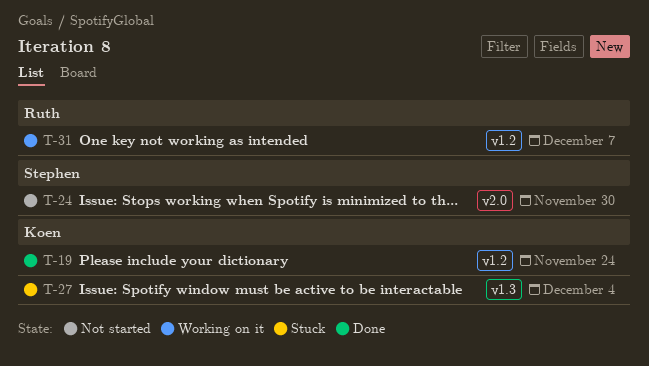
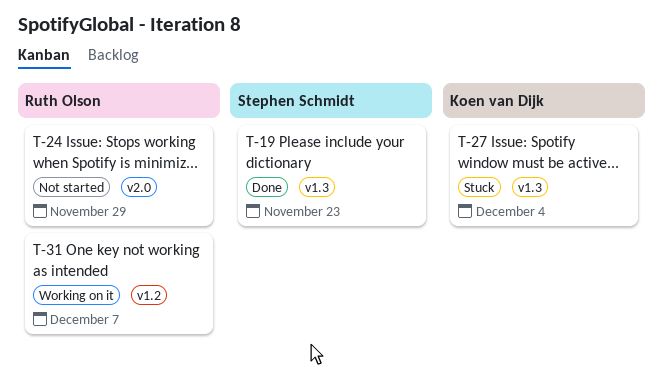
T-19, owner: Koen van Dijk -> Stephen Schmidt
T-19, label: v1.2 -> v1.3
T-19, due: Nov 24 -> Nov 23
T-24, owner: Stephen Schmidt -> Ruth Olson
T-24, due: Nov 30 -> Nov 29

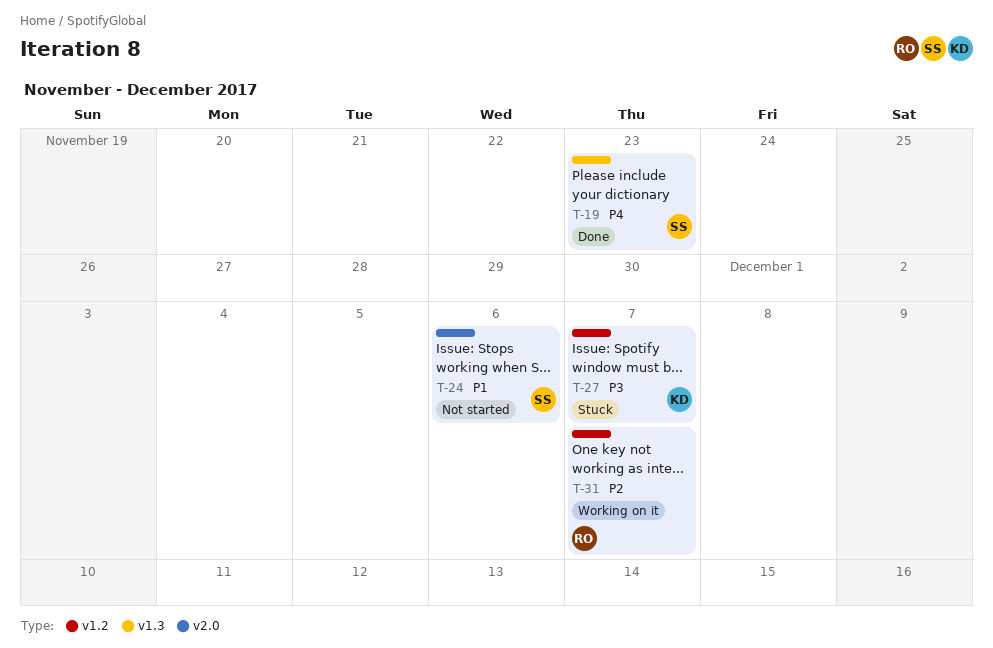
T-24, owner: Ruth Olson -> Stephen Schmidt
T-24, due: Nov 29 -> Dec 6
T-27, label: v1.3 -> v1.2
T-27, due: Dec 4 -> Dec 7

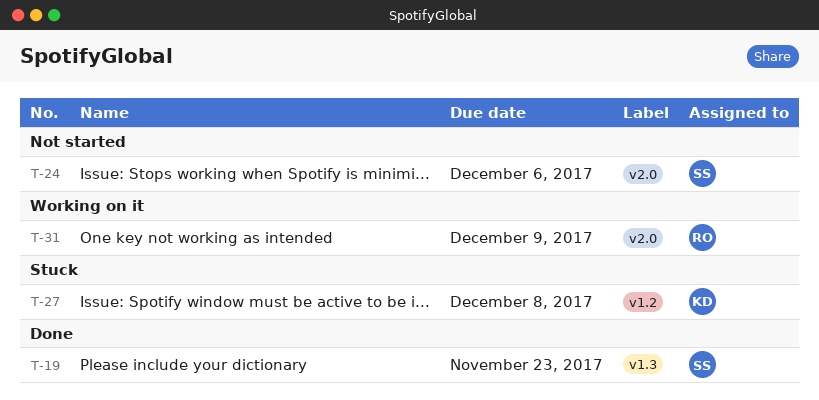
T-27, due: Dec 7 -> Dec 8
T-31, label: v1.2 -> v2.0
T-31, due: Dec 7 -> Dec 9

